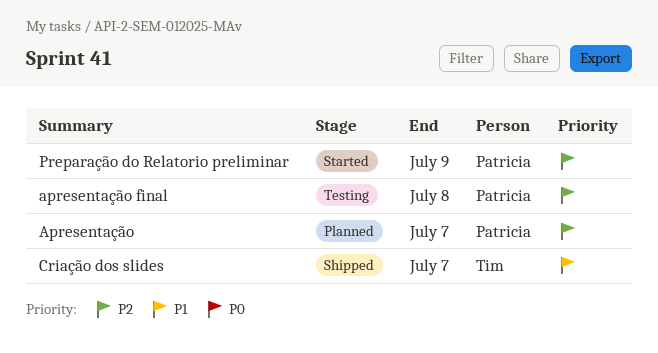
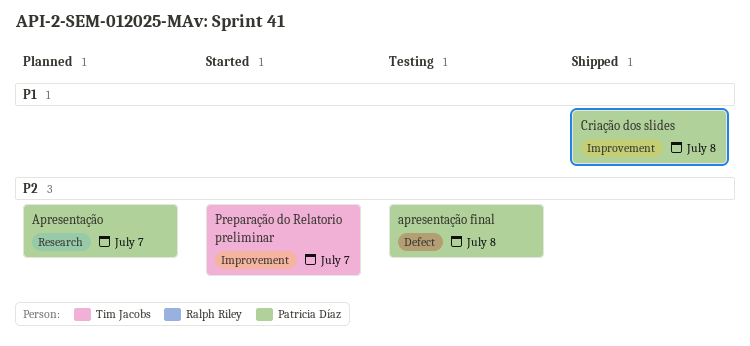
Criação dos slides, owner: Tim Jacobs -> Patricia Díaz
Criação dos slides, due: Jul 7 -> Jul 8
Preparação do Relatorio preliminar, owner: Patricia Díaz -> Tim Jacobs
Preparação do Relatorio preliminar, due: Jul 9 -> Jul 7

